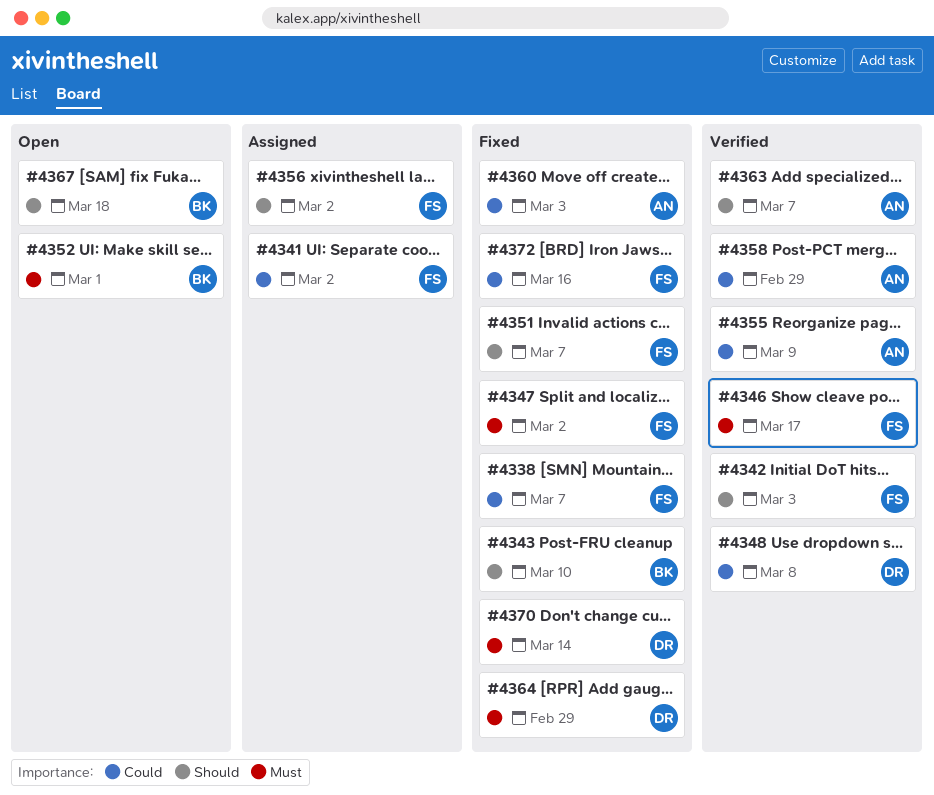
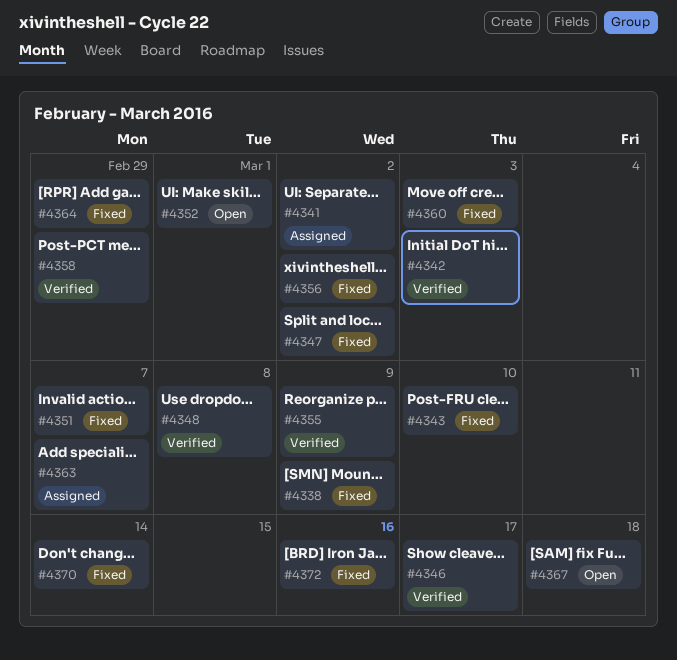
#4338, due: Mar 7 -> Mar 9
#4356, status: Assigned -> Fixed
#4363, status: Verified -> Assigned

